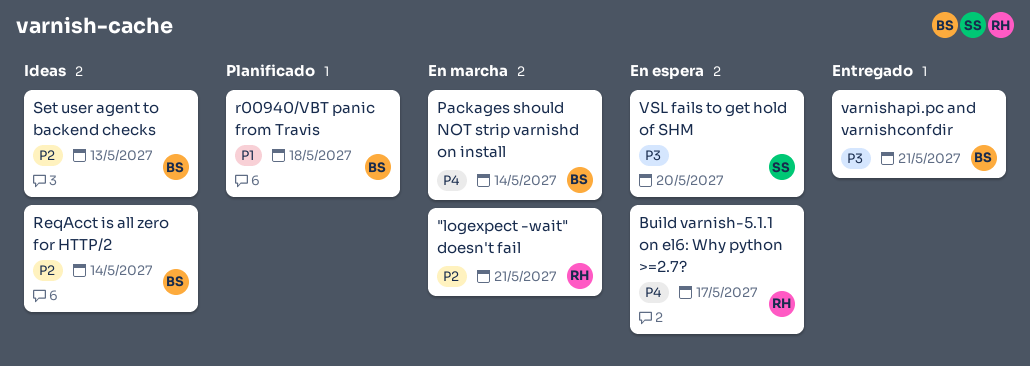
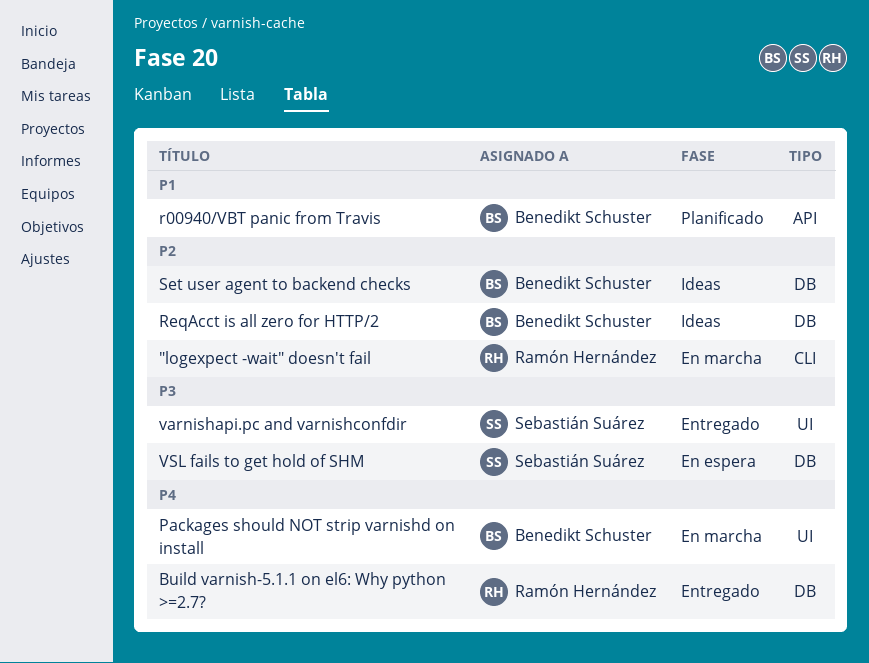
Build varnish-5.1.1 on el6: Why python >=2.7?, status: En espera -> Entregado
varnishapi.pc and varnishconfdir, owner: Benedikt Schuster -> Sebastián Suárez

